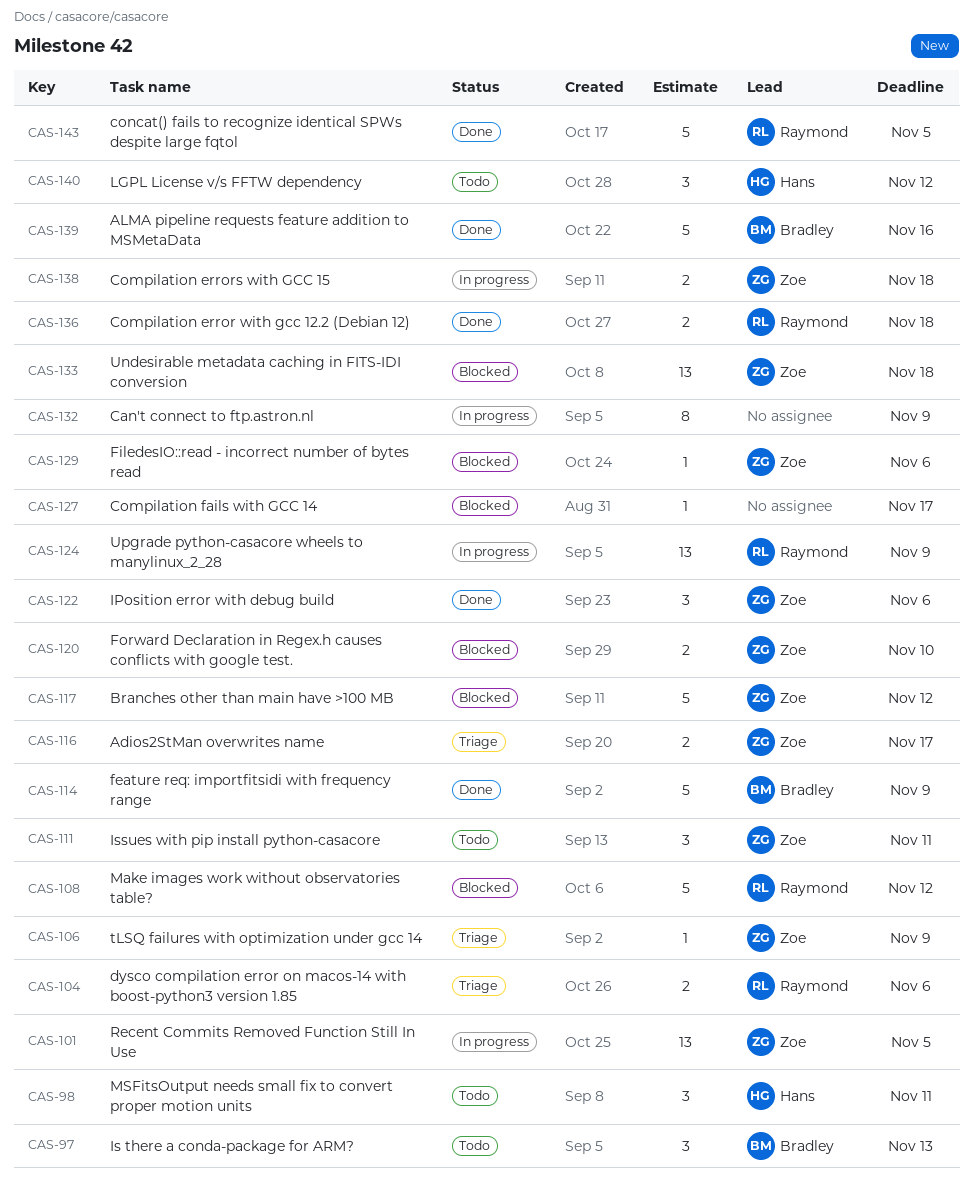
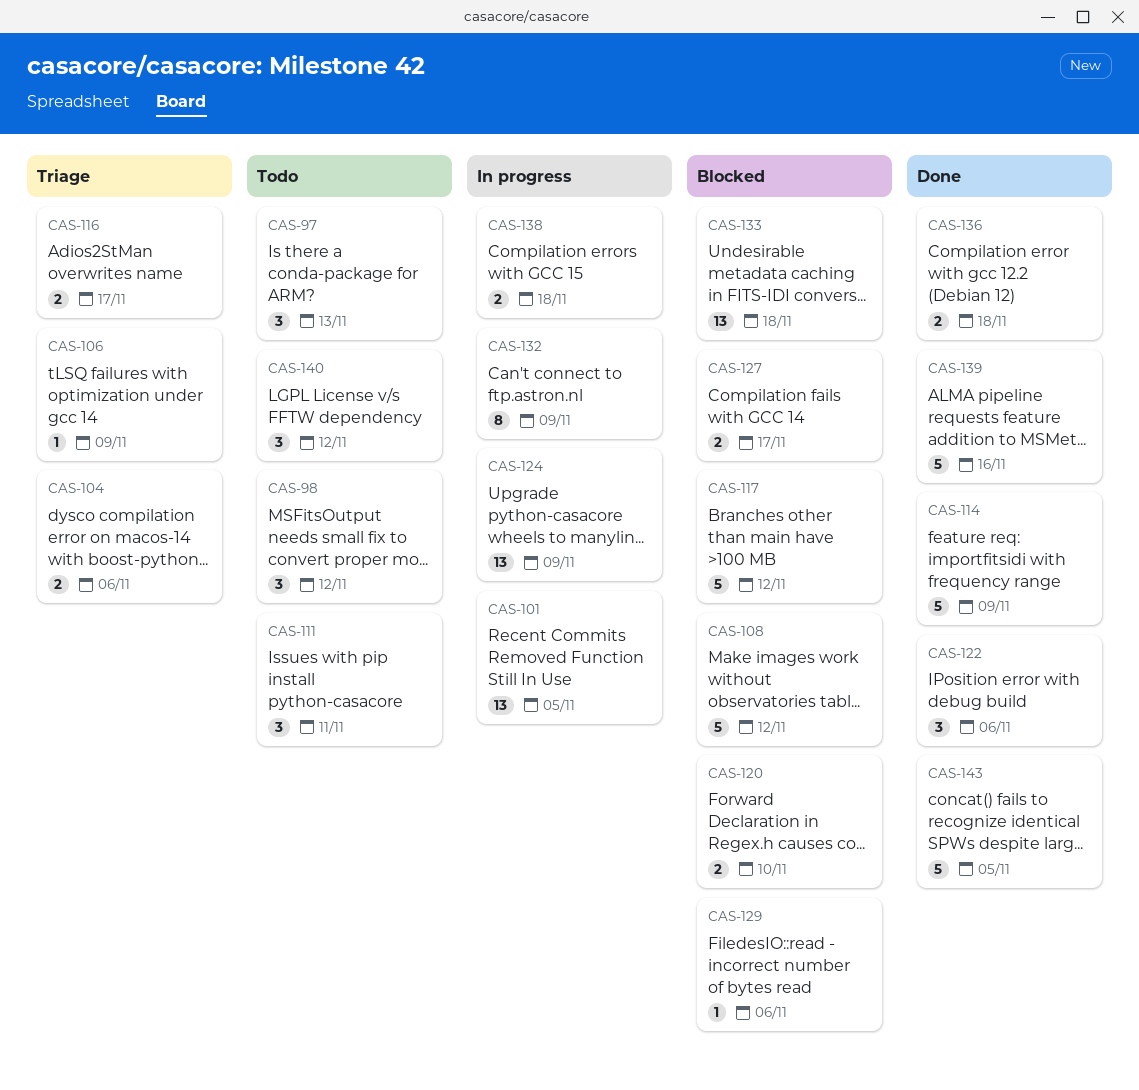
CAS-98, due: Nov 11 -> Nov 12
CAS-127, estimate: 1 -> 2

